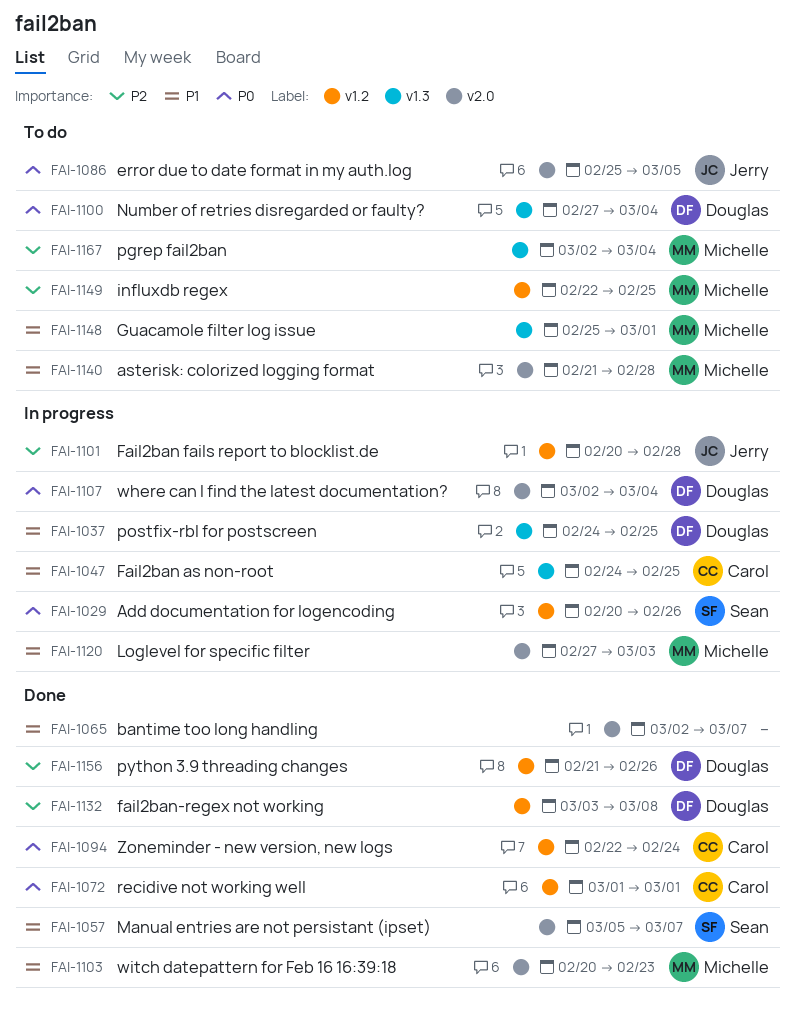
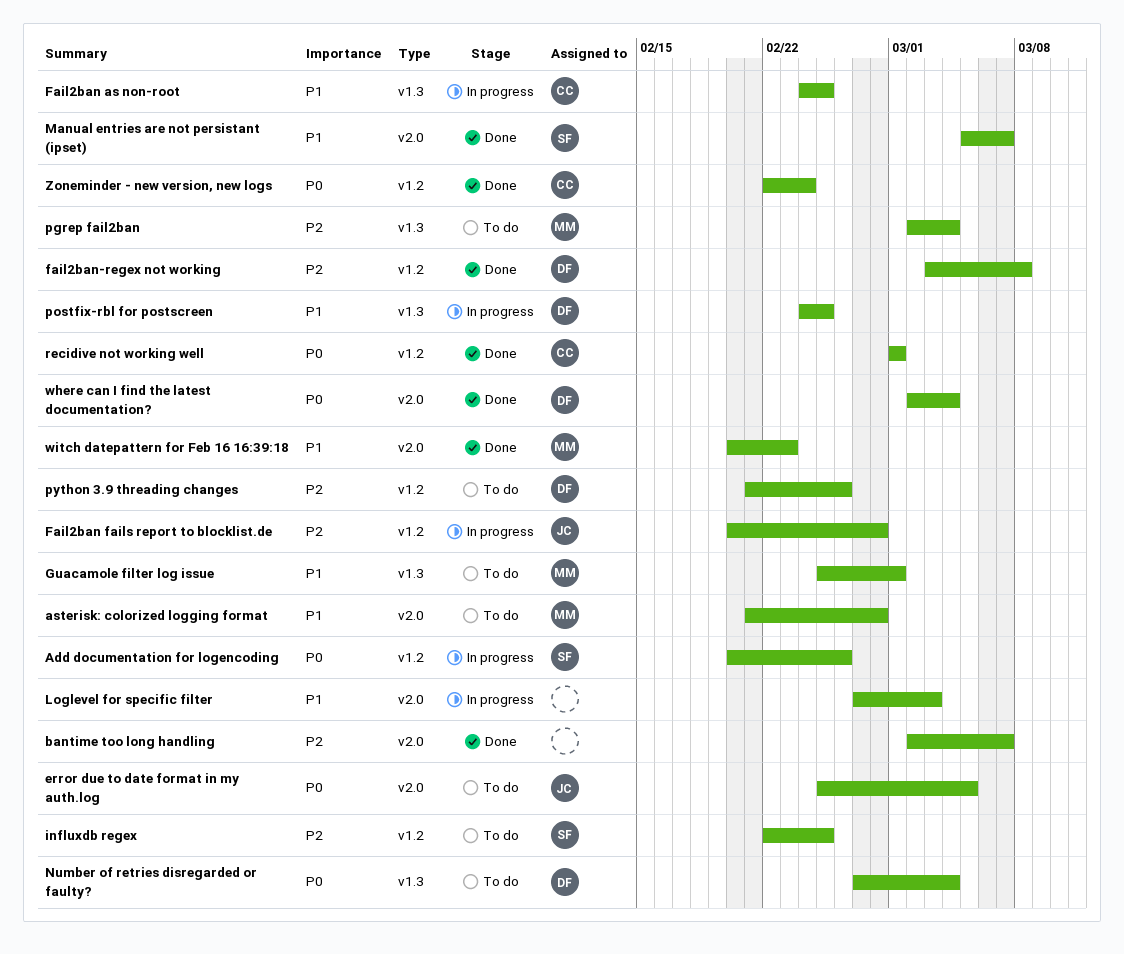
bantime too long handling, priority: P1 -> P2
influxdb regex, owner: Michelle -> Sean
Loglevel for specific filter, owner: Michelle -> none
python 3.9 threading changes, status: Done -> To do
where can I find the latest documentation?, status: In progress -> Done

